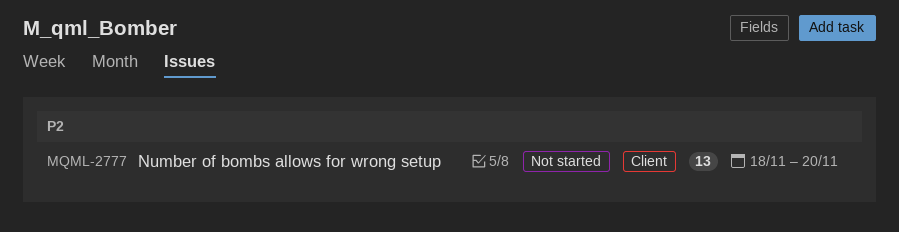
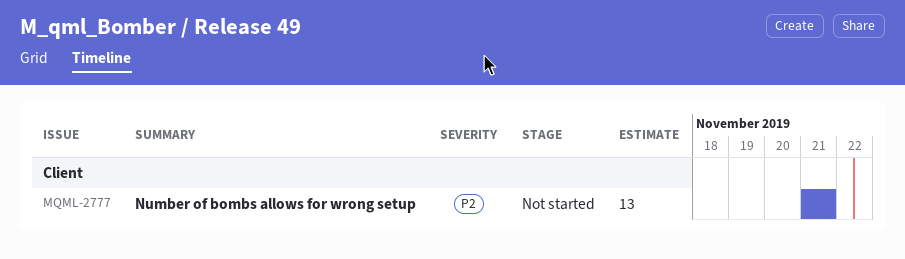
MQML-2777, start: Nov 18 -> Nov 21
MQML-2777, due: Nov 20 -> Nov 21

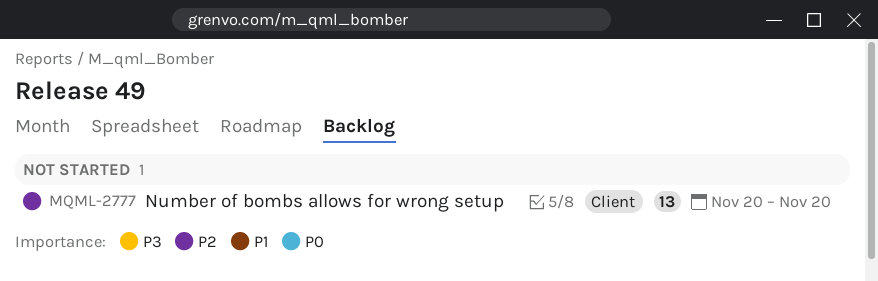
MQML-2777, start: Nov 21 -> Nov 20
MQML-2777, due: Nov 21 -> Nov 20

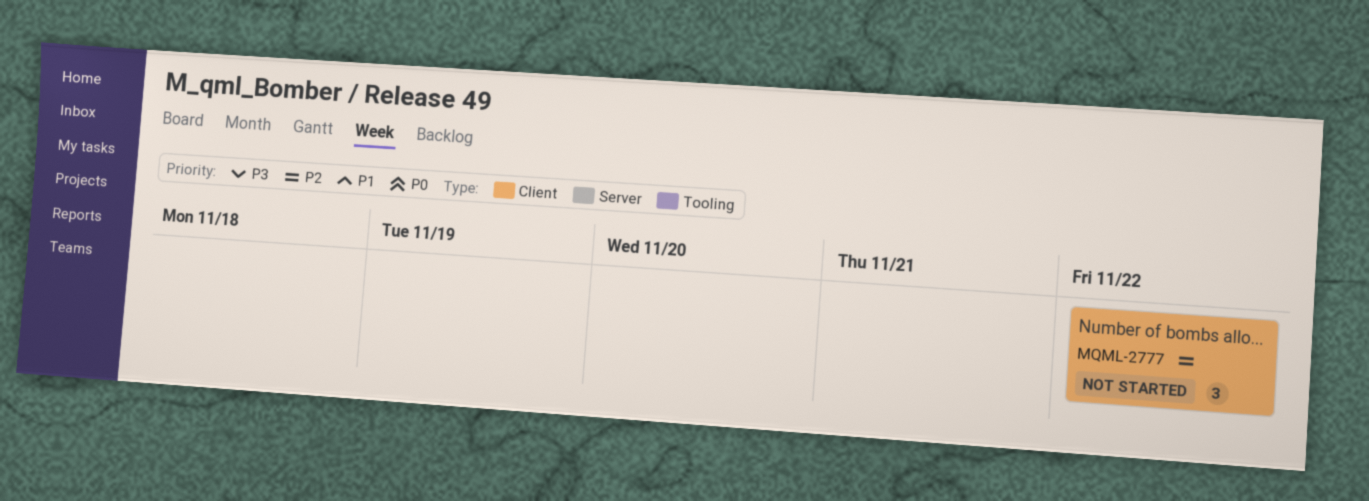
MQML-2777, estimate: 13 -> 3
MQML-2777, due: Nov 20 -> Nov 22

